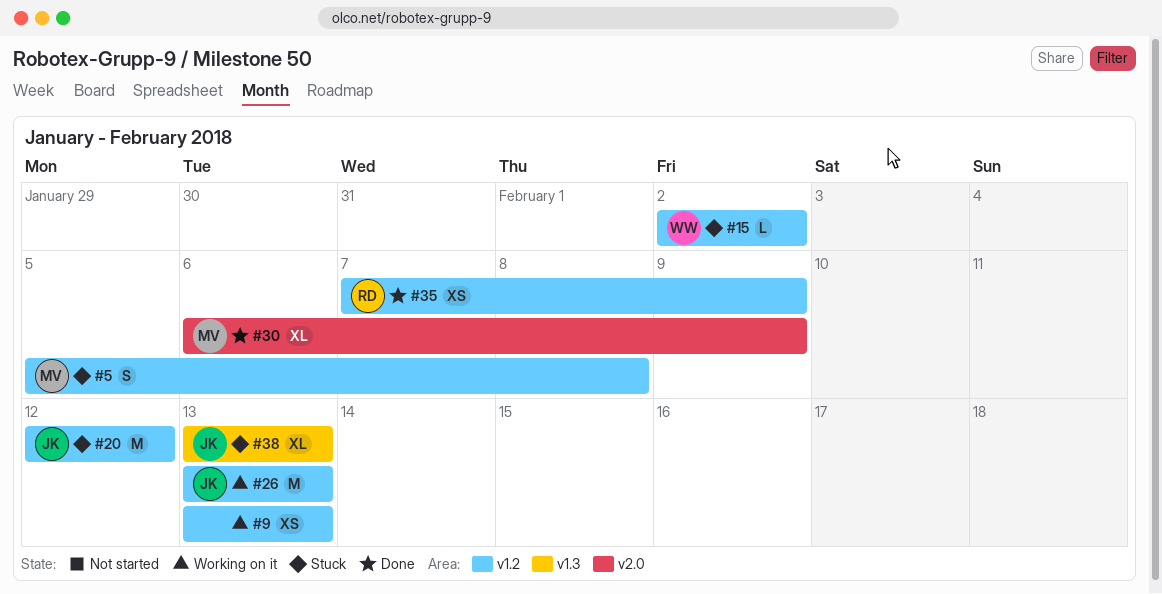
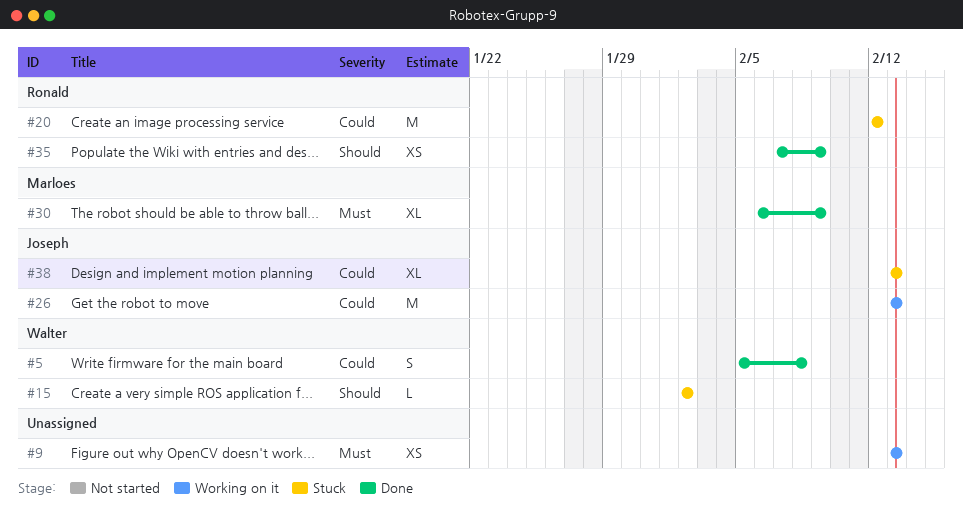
#5, status: Stuck -> Done
#5, owner: Marloes -> Walter
#20, owner: Joseph -> Ronald

